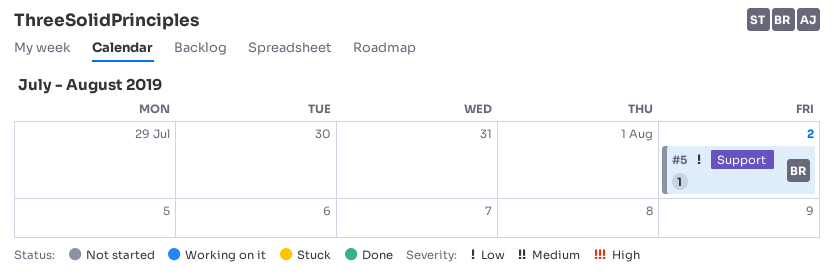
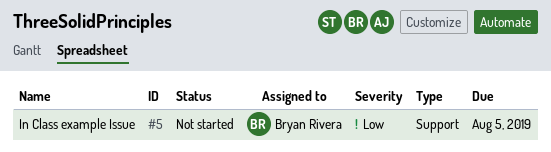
#5, due: Aug 2 -> Aug 5

